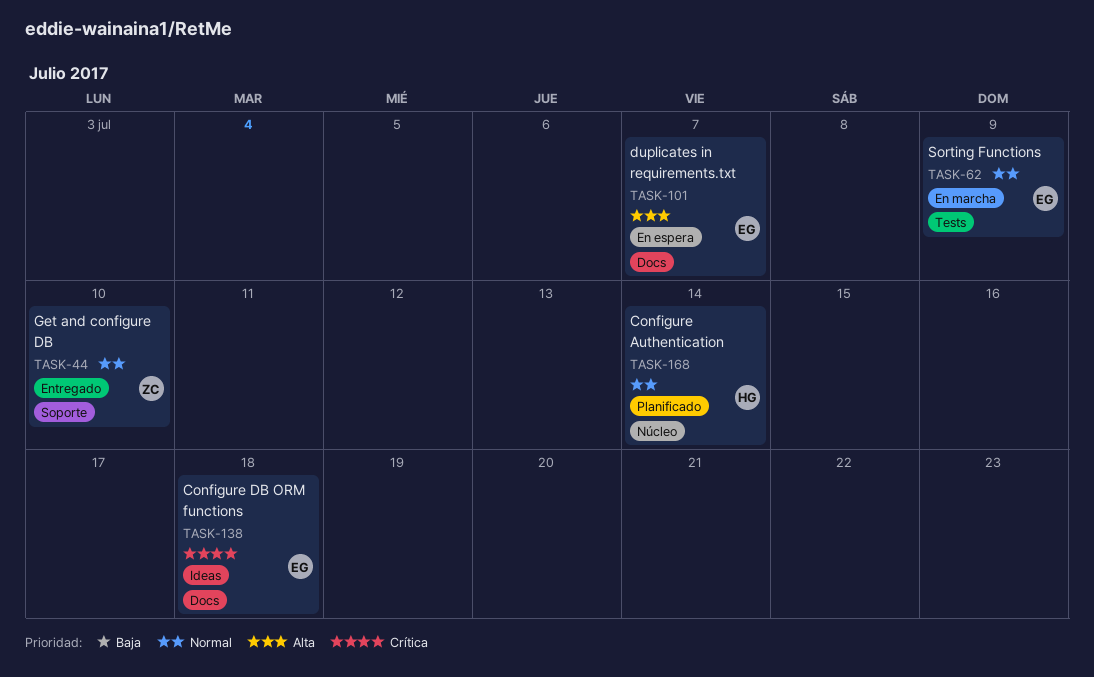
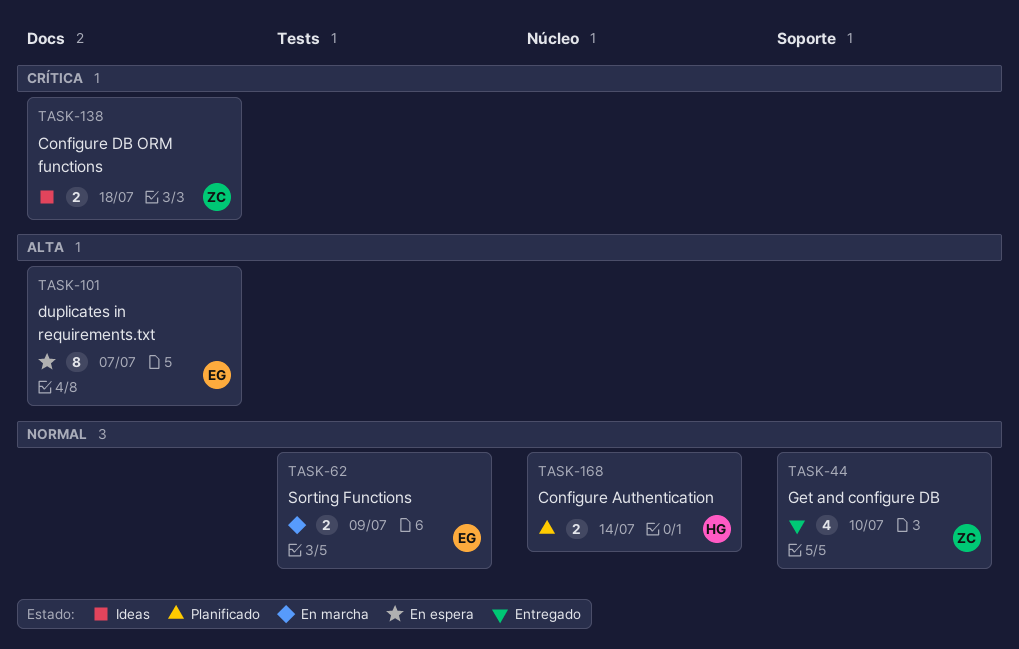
TASK-138, owner: EG -> ZC

